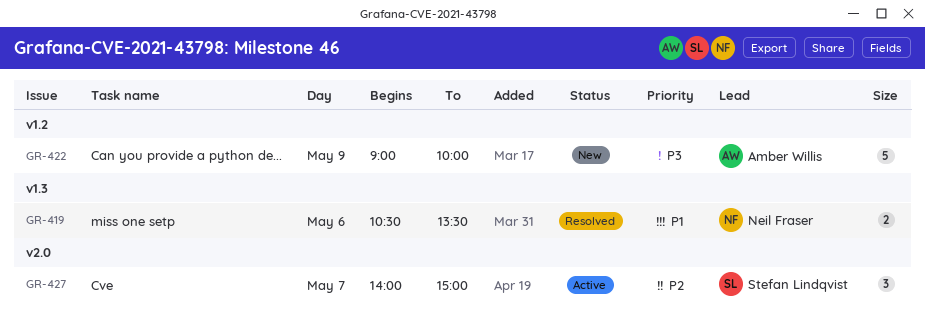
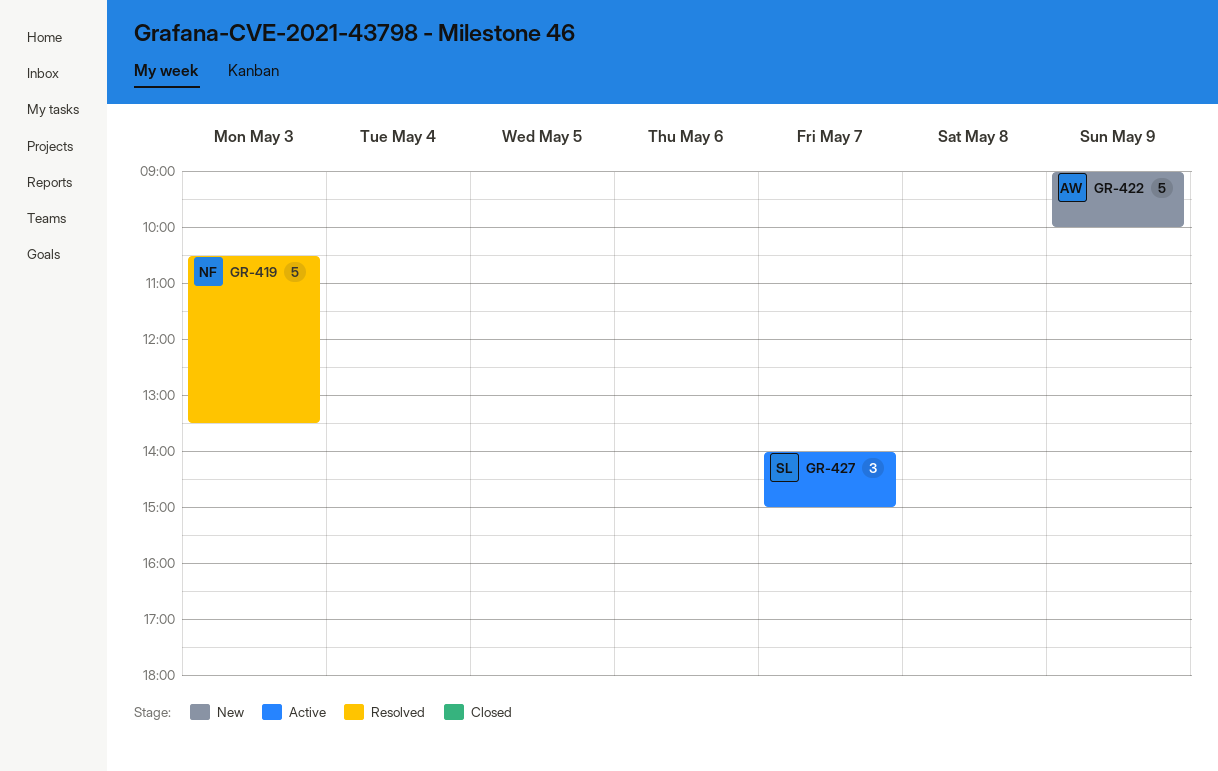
GR-419, estimate: 2 -> 5
GR-419, day: May 6 -> May 3

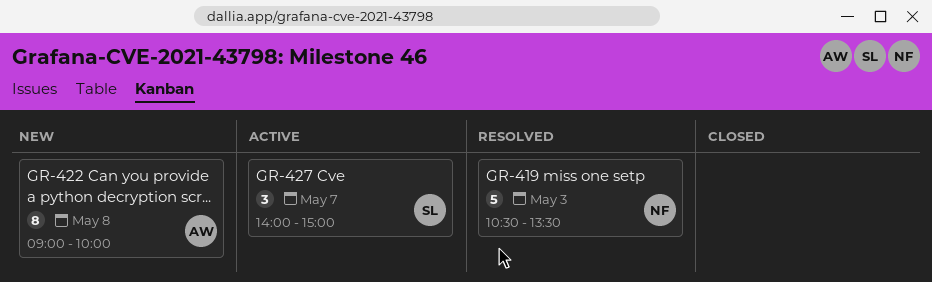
GR-422, estimate: 5 -> 8
GR-422, day: May 9 -> May 8

